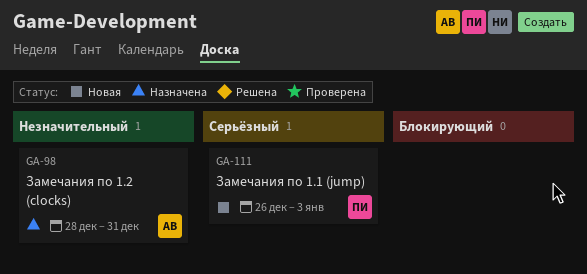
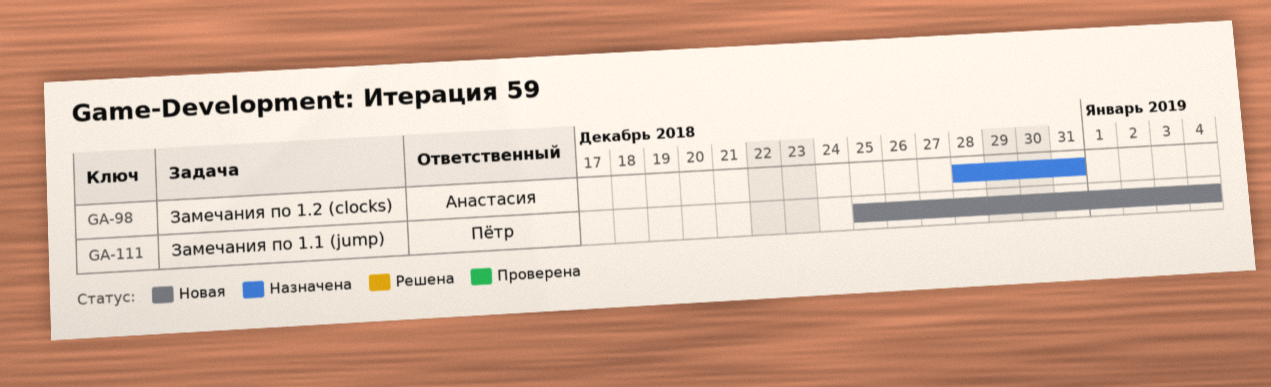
GA-111, start: Dec 26 -> Dec 25
GA-111, due: Jan 3 -> Jan 4

